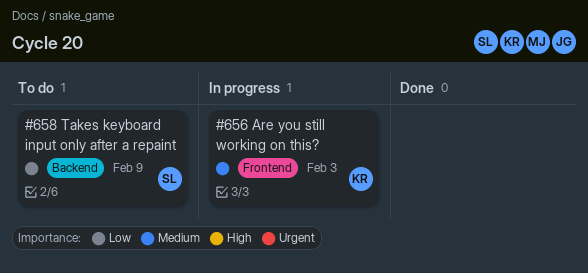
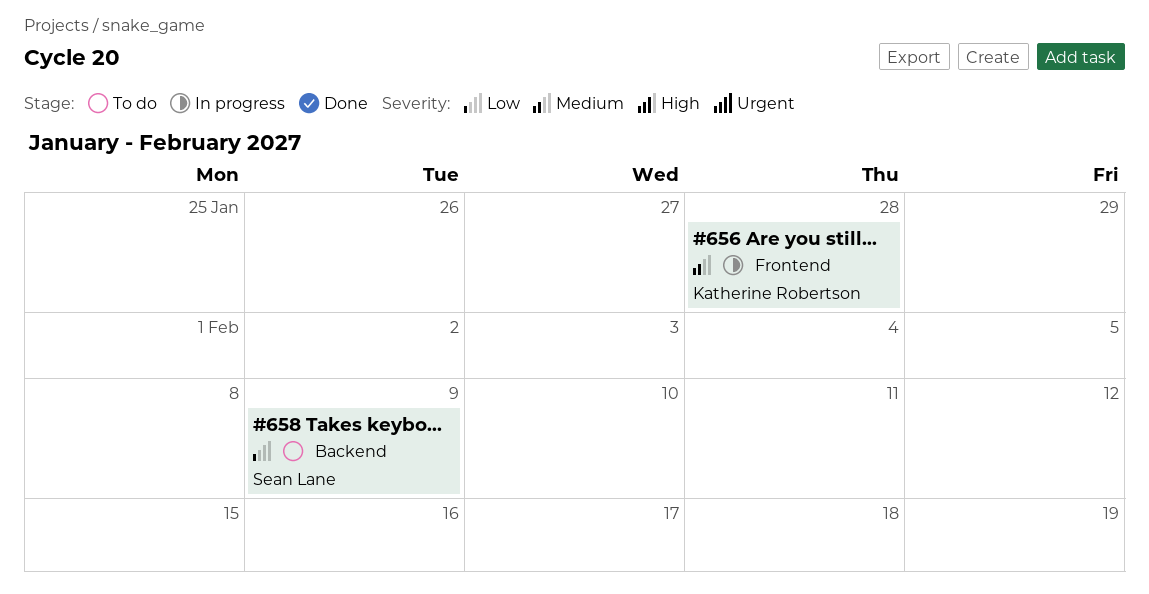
#656, due: Feb 3 -> Jan 28

